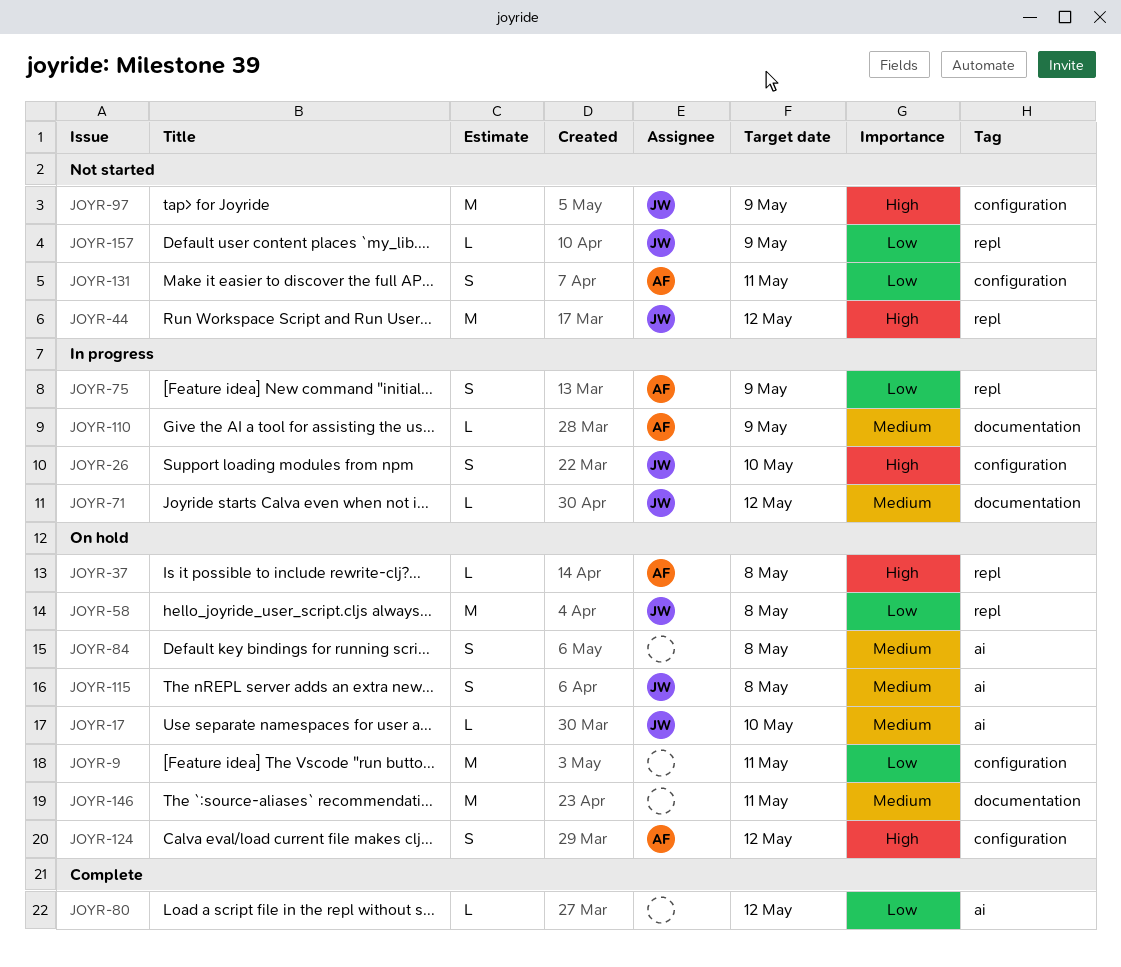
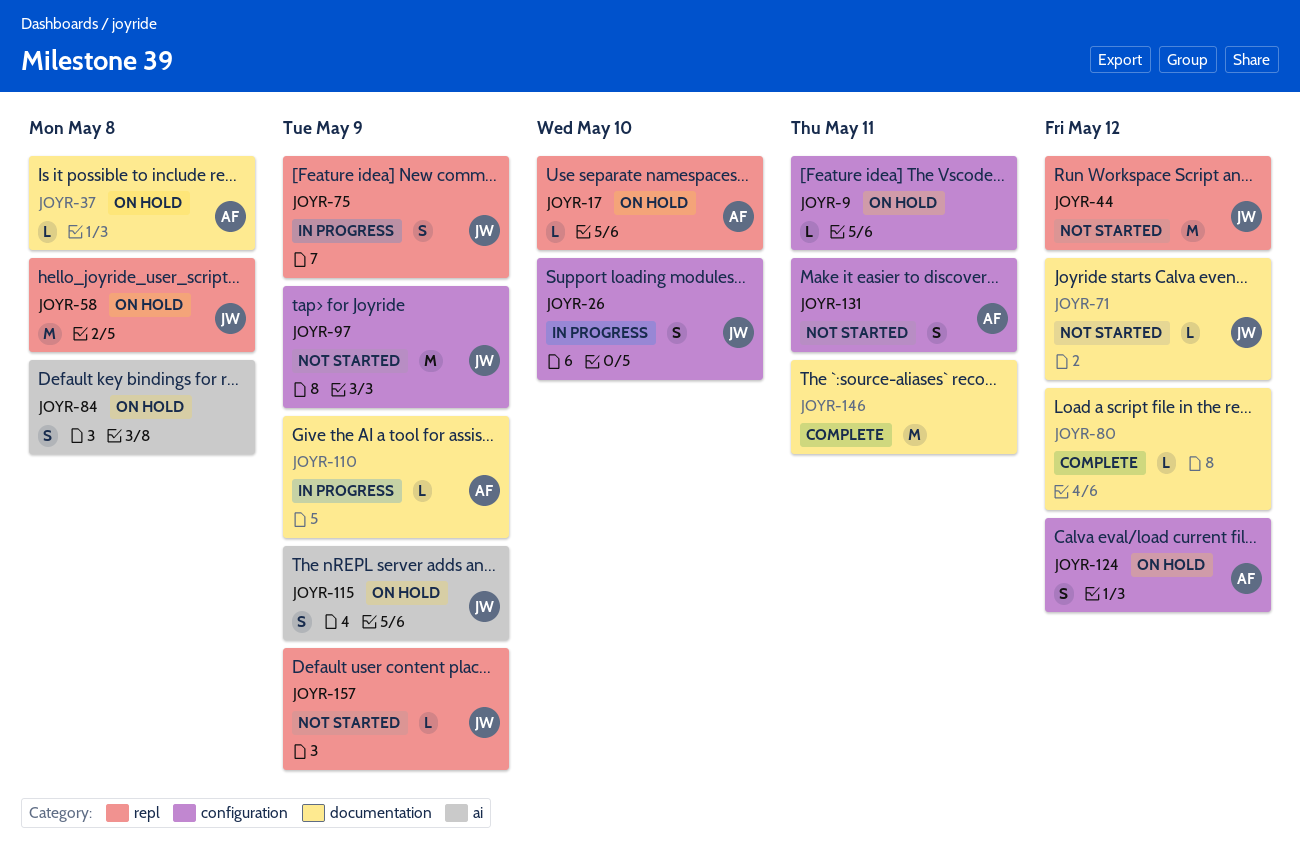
JOYR-9, estimate: M -> L
JOYR-17, owner: JW -> AF
JOYR-17, label: ai -> repl
JOYR-37, label: repl -> documentation
JOYR-71, status: In progress -> Not started
JOYR-75, owner: AF -> JW
JOYR-80, label: ai -> documentation
JOYR-115, due: May 8 -> May 9
JOYR-146, status: On hold -> Complete

